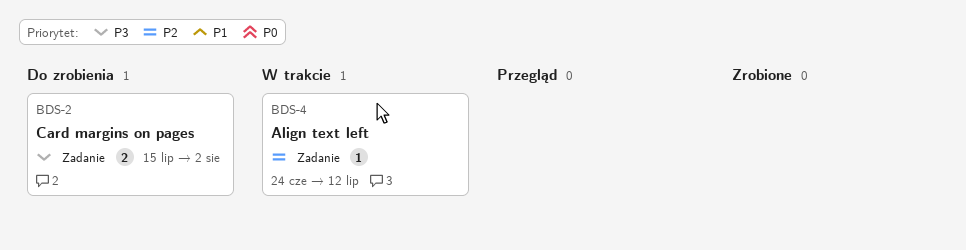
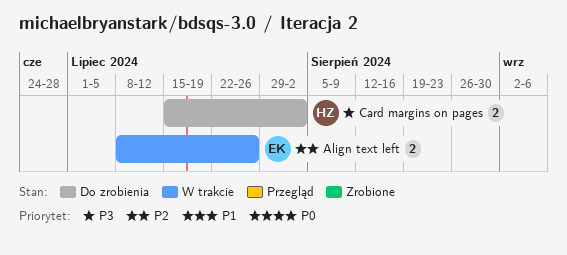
Align text left, estimate: 1 -> 2
Align text left, start: Jun 24 -> Jul 8
Align text left, due: Jul 12 -> Jul 26

